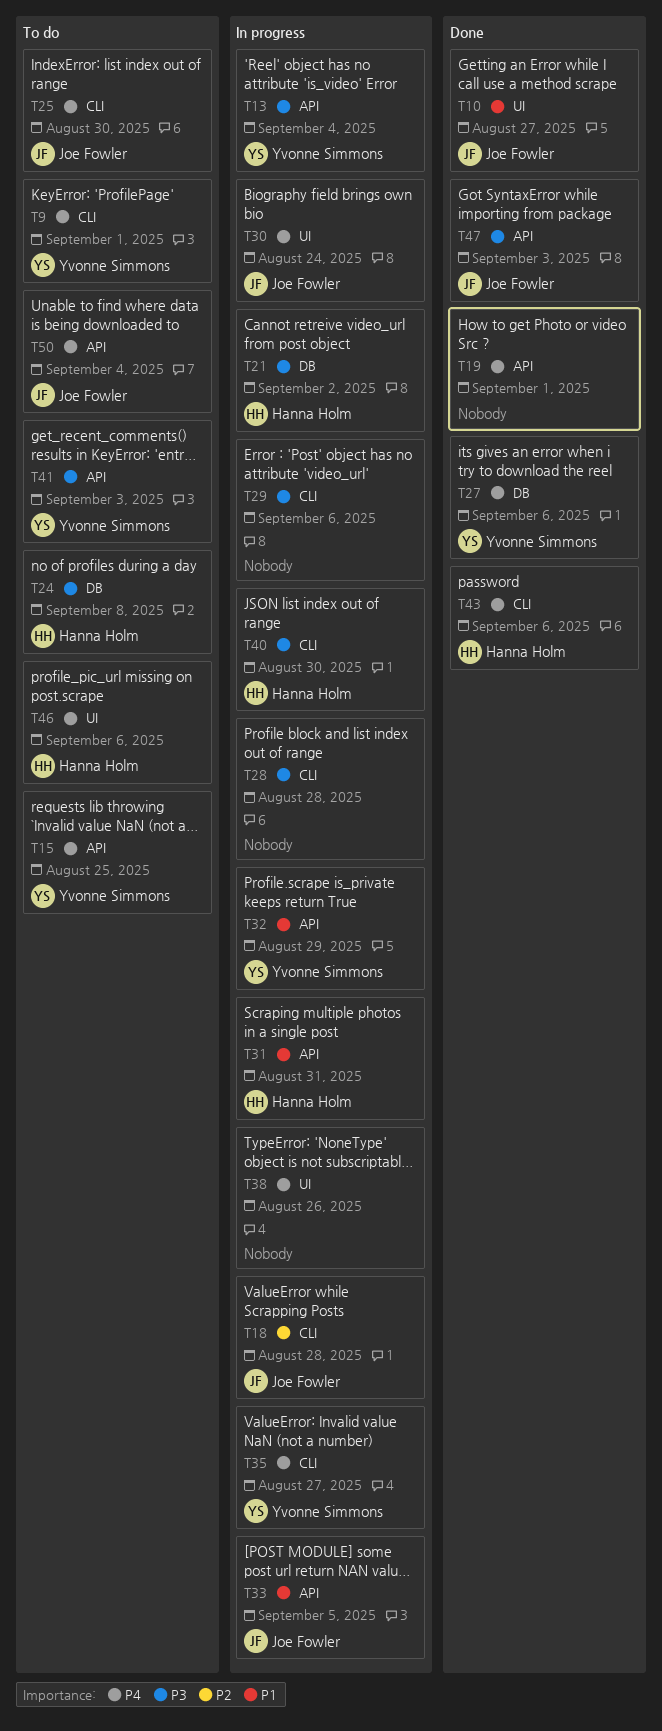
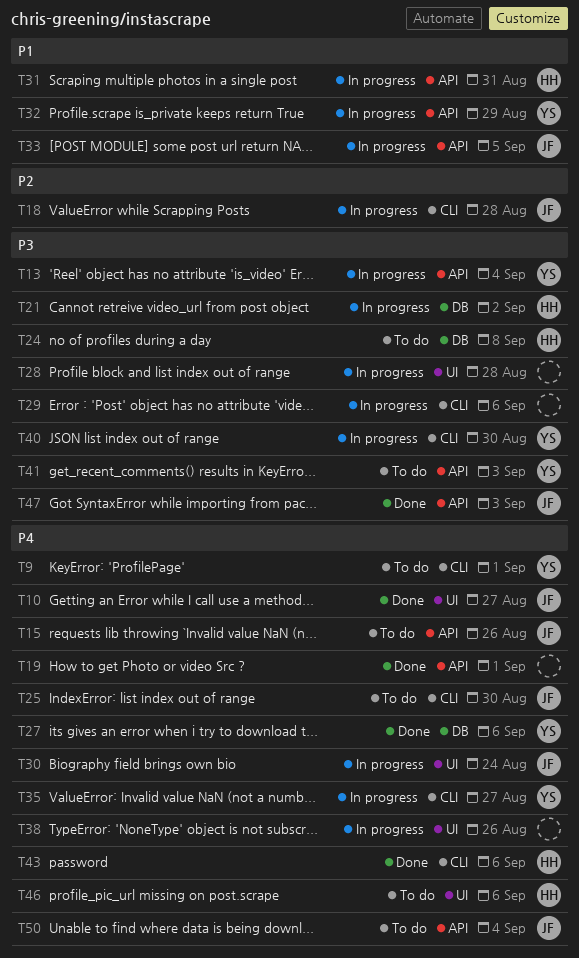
T10, priority: P1 -> P4
T15, owner: Yvonne Simmons -> Joe Fowler
T15, due: Aug 25 -> Aug 26
T28, label: CLI -> UI
T40, owner: Hanna Holm -> Yvonne Simmons

